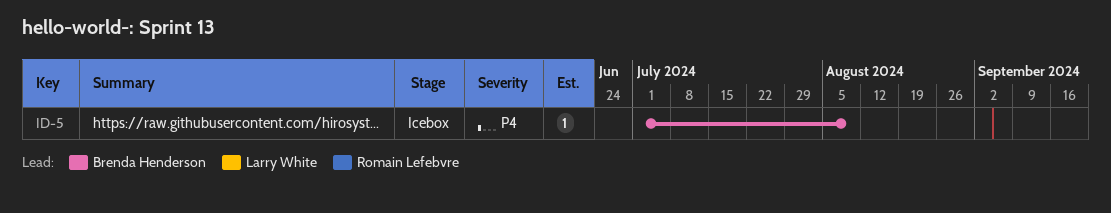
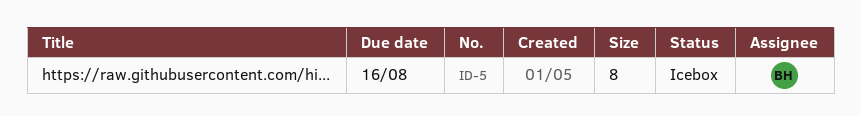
ID-5, estimate: 1 -> 8
ID-5, due: Aug 9 -> Aug 16

